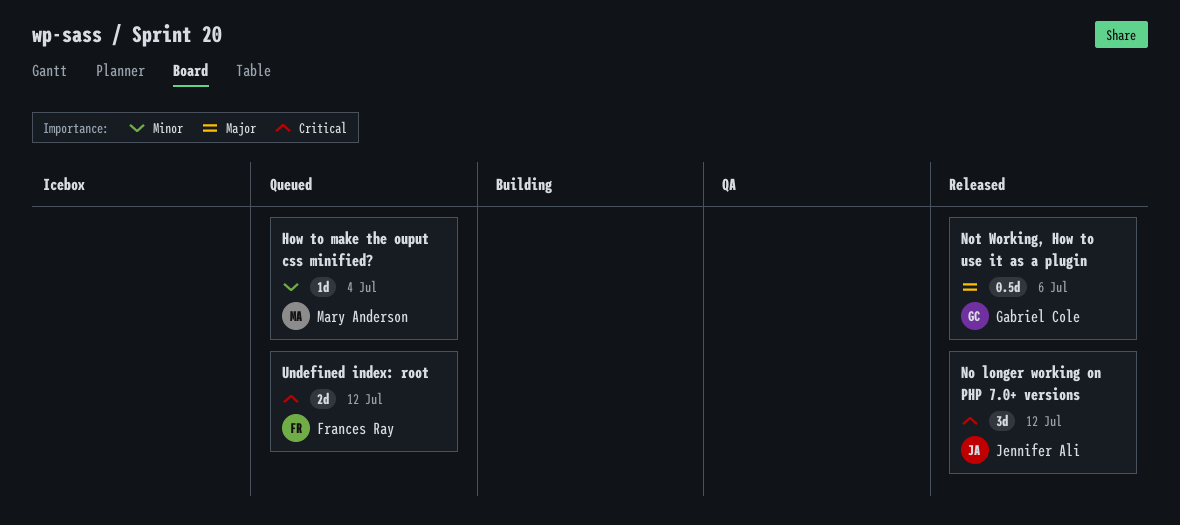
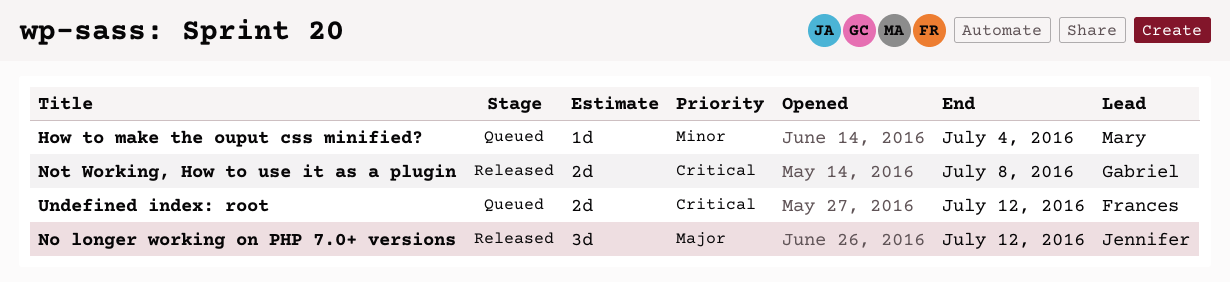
No longer working on PHP 7.0+ versions, priority: Critical -> Major
Not Working, How to use it as a plugin, priority: Major -> Critical
Not Working, How to use it as a plugin, estimate: 0.5d -> 2d
Not Working, How to use it as a plugin, due: Jul 6 -> Jul 8

